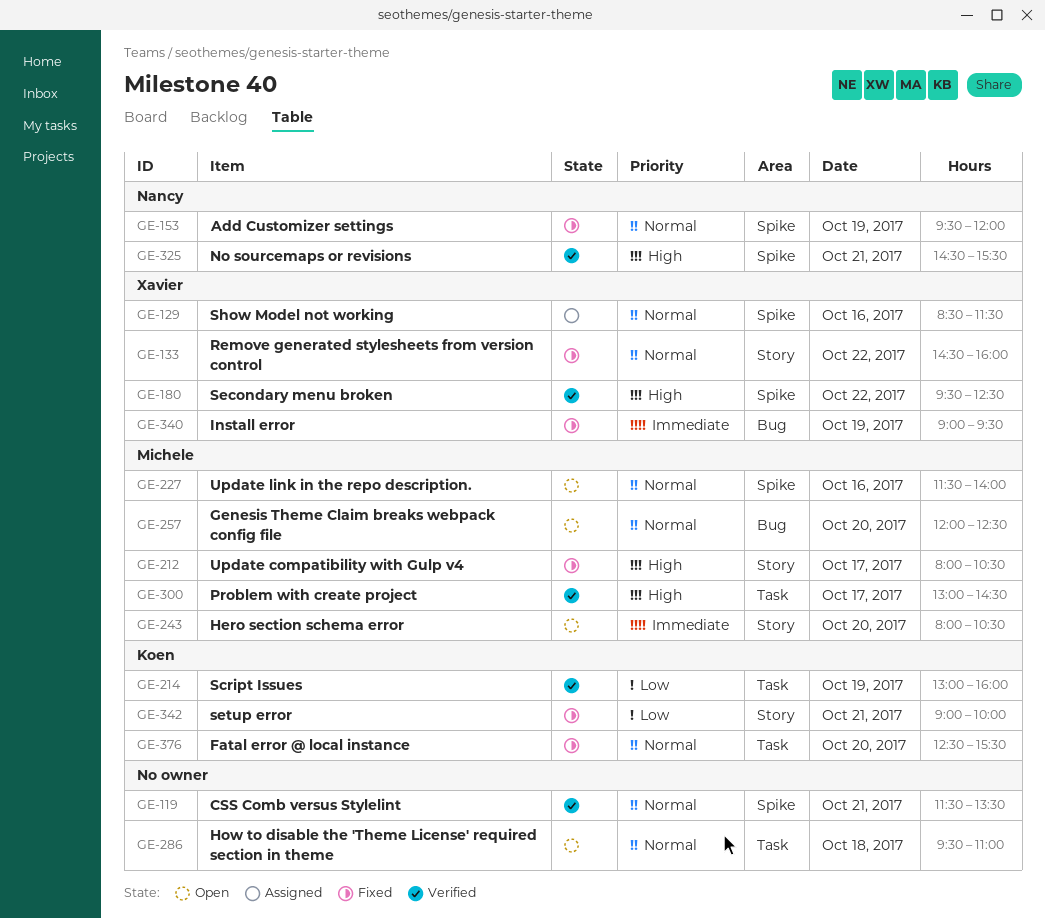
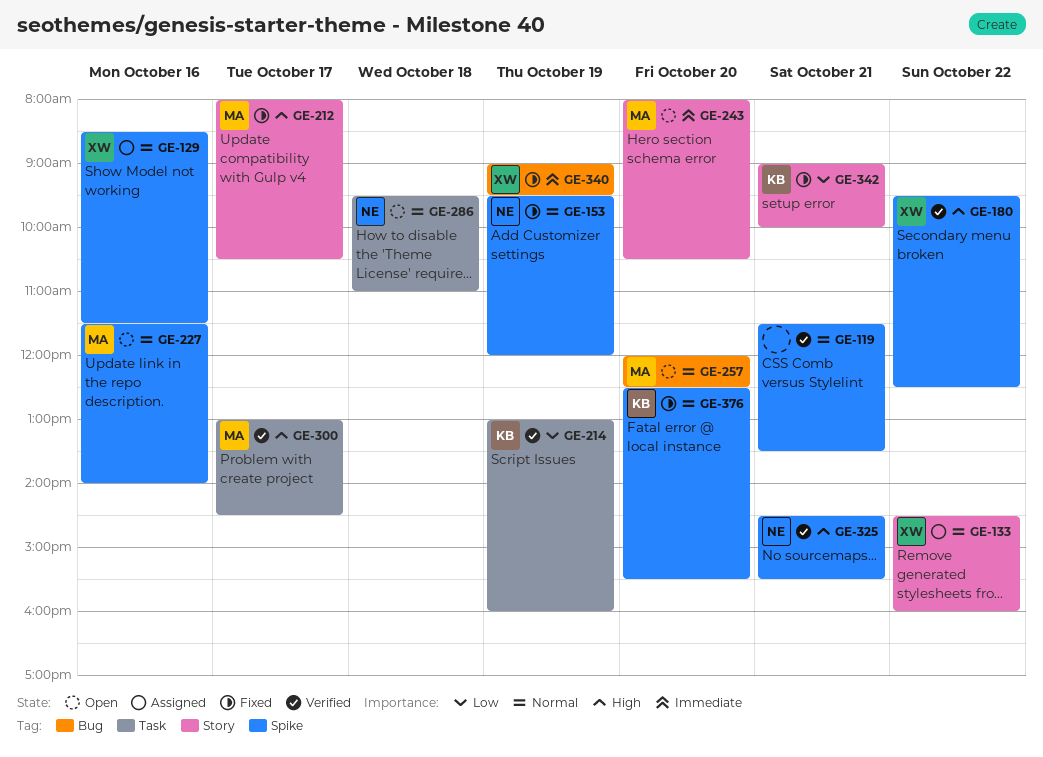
GE-133, status: Fixed -> Assigned
GE-286, owner: none -> Nancy
GE-376, label: Task -> Spike

